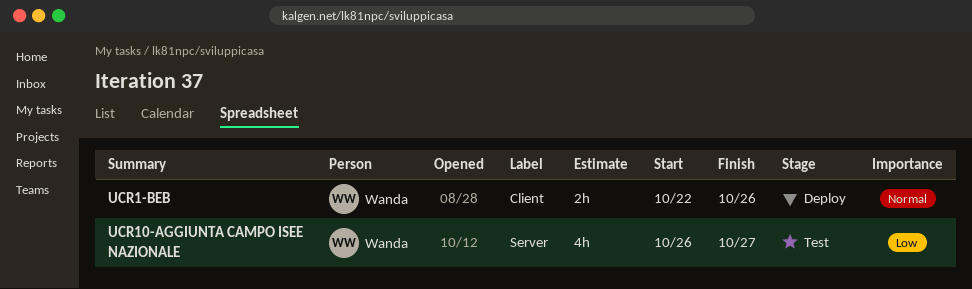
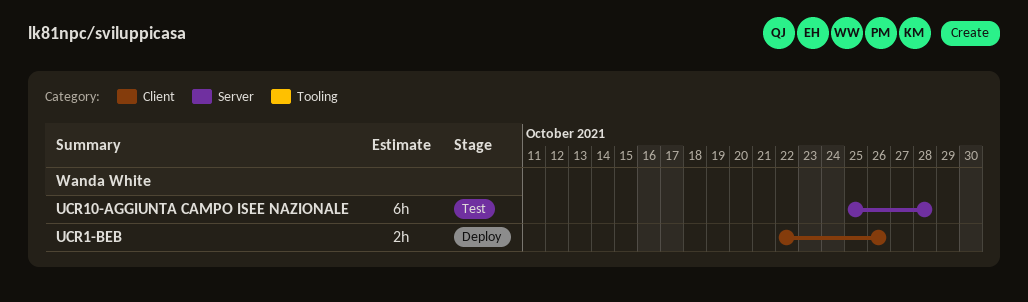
UCR10-AGGIUNTA CAMPO ISEE NAZIONALE, estimate: 4h -> 6h
UCR10-AGGIUNTA CAMPO ISEE NAZIONALE, start: Oct 26 -> Oct 25
UCR10-AGGIUNTA CAMPO ISEE NAZIONALE, due: Oct 27 -> Oct 28

